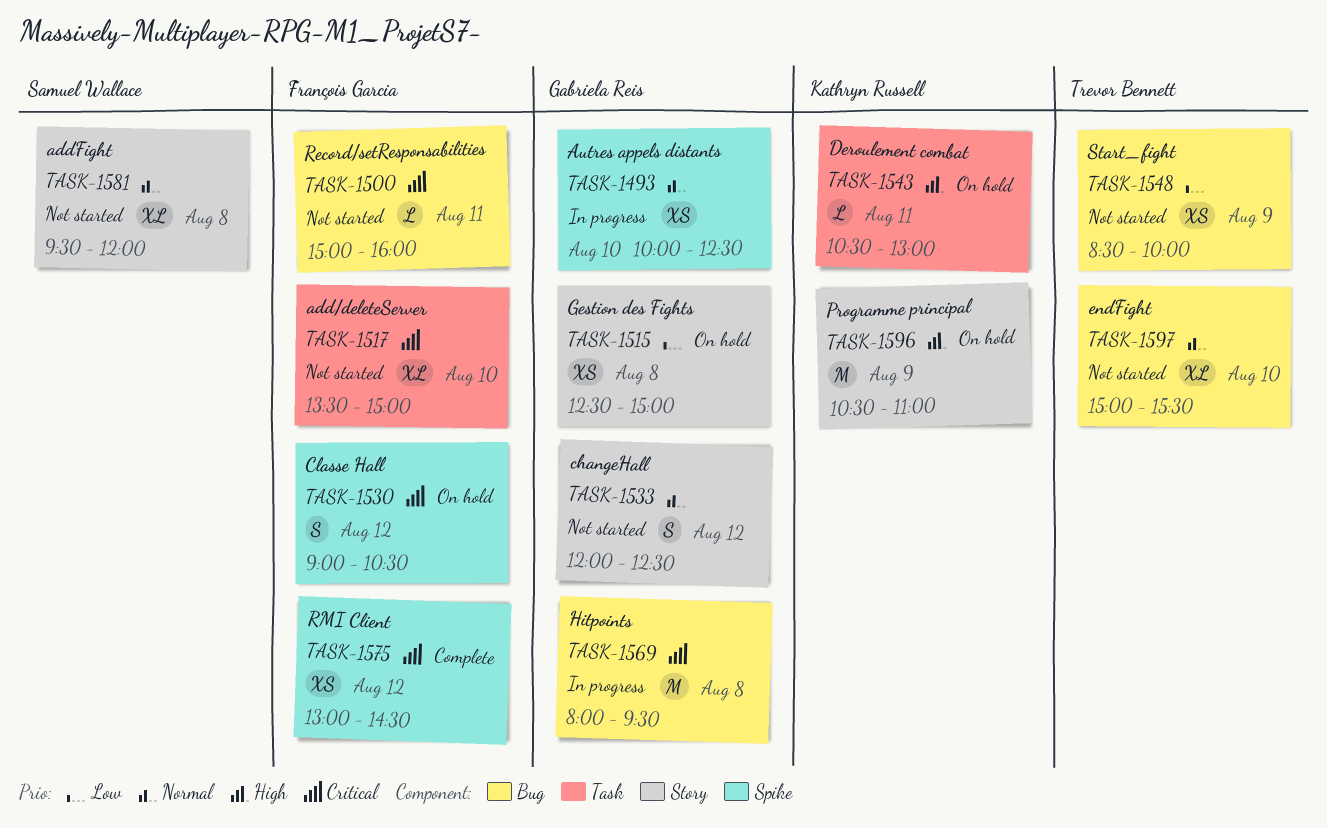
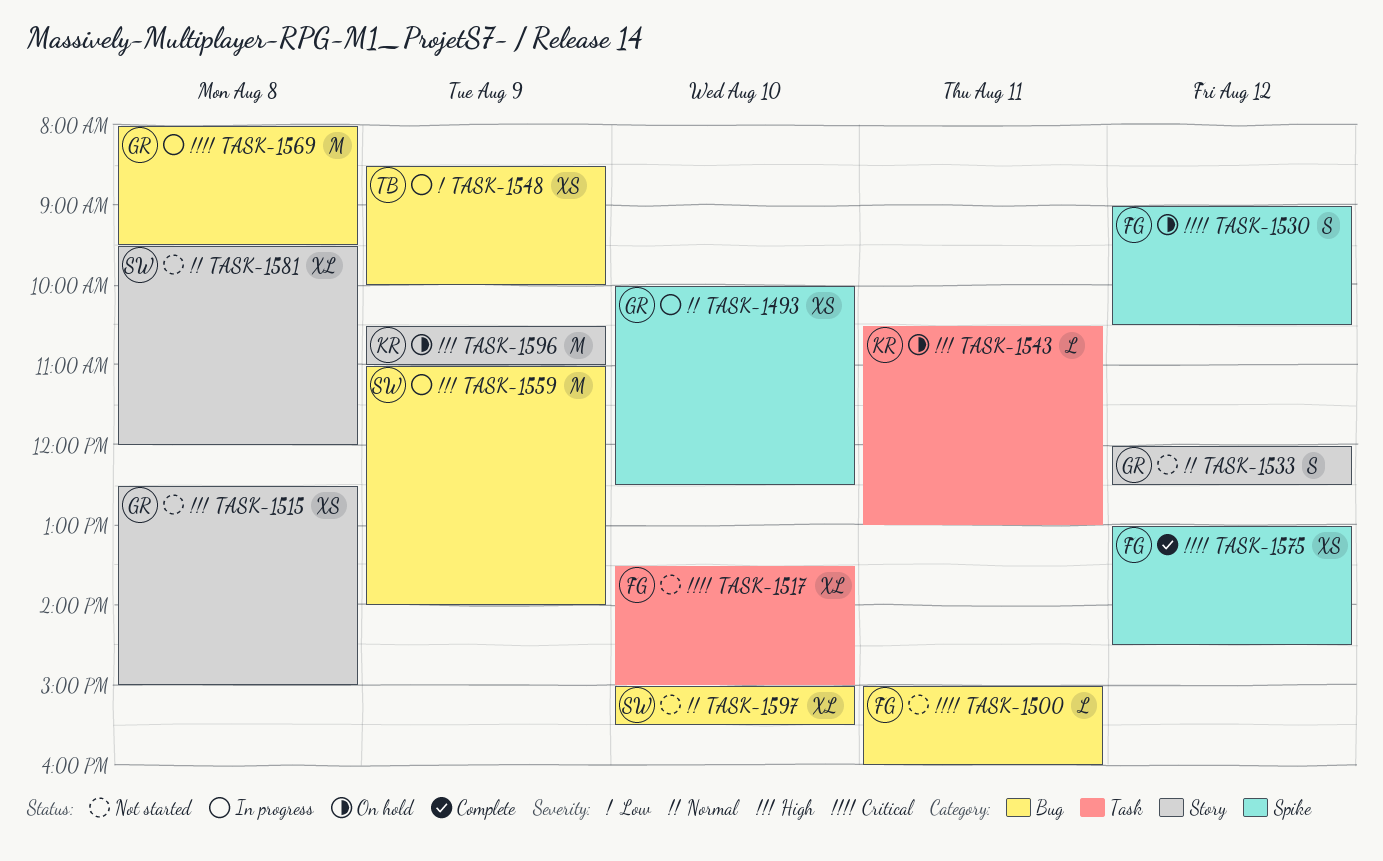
TASK-1515, status: On hold -> Not started
TASK-1515, priority: Low -> High
TASK-1548, status: Not started -> In progress
TASK-1559: none -> present
TASK-1597, owner: Trevor Bennett -> Samuel Wallace

